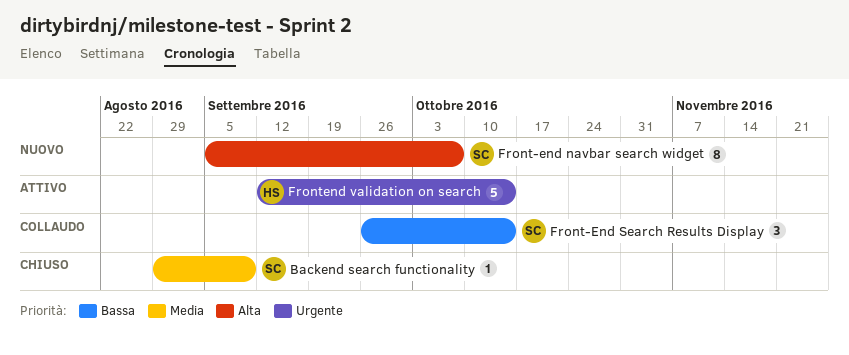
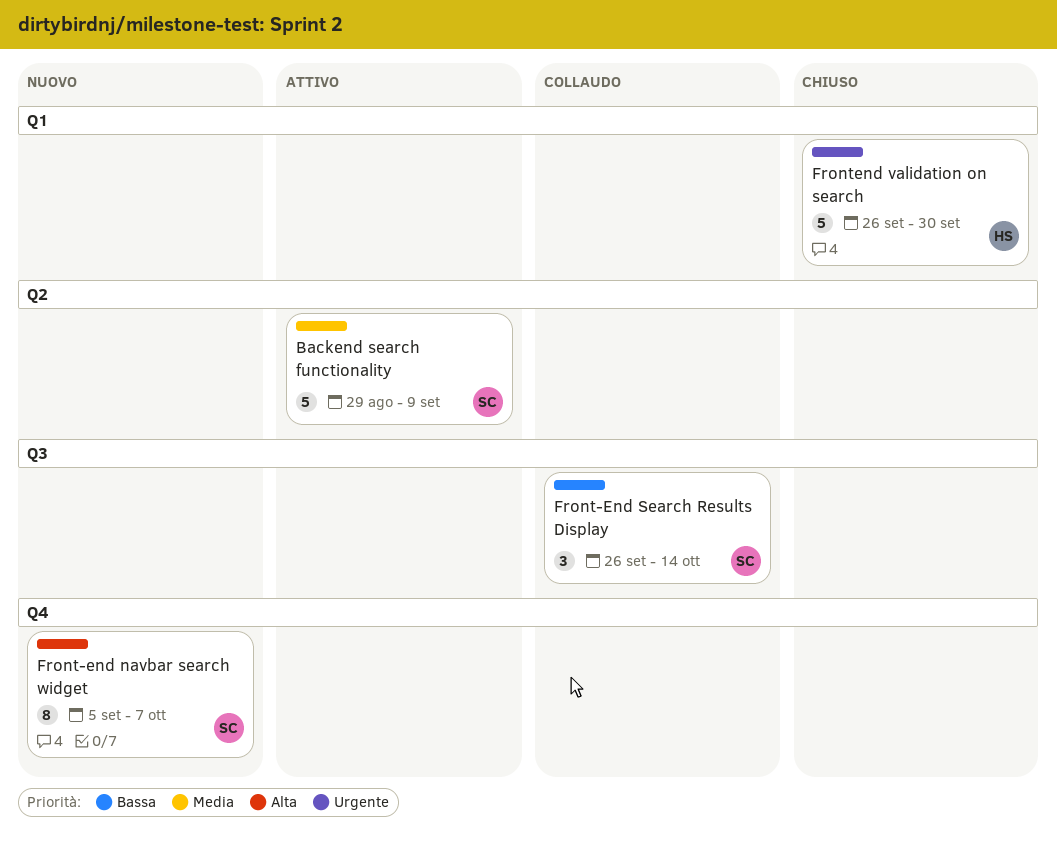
Backend search functionality, status: Chiuso -> Attivo
Backend search functionality, estimate: 1 -> 5
Frontend validation on search, status: Attivo -> Chiuso
Frontend validation on search, start: Sep 12 -> Sep 26
Frontend validation on search, due: Oct 14 -> Sep 30

